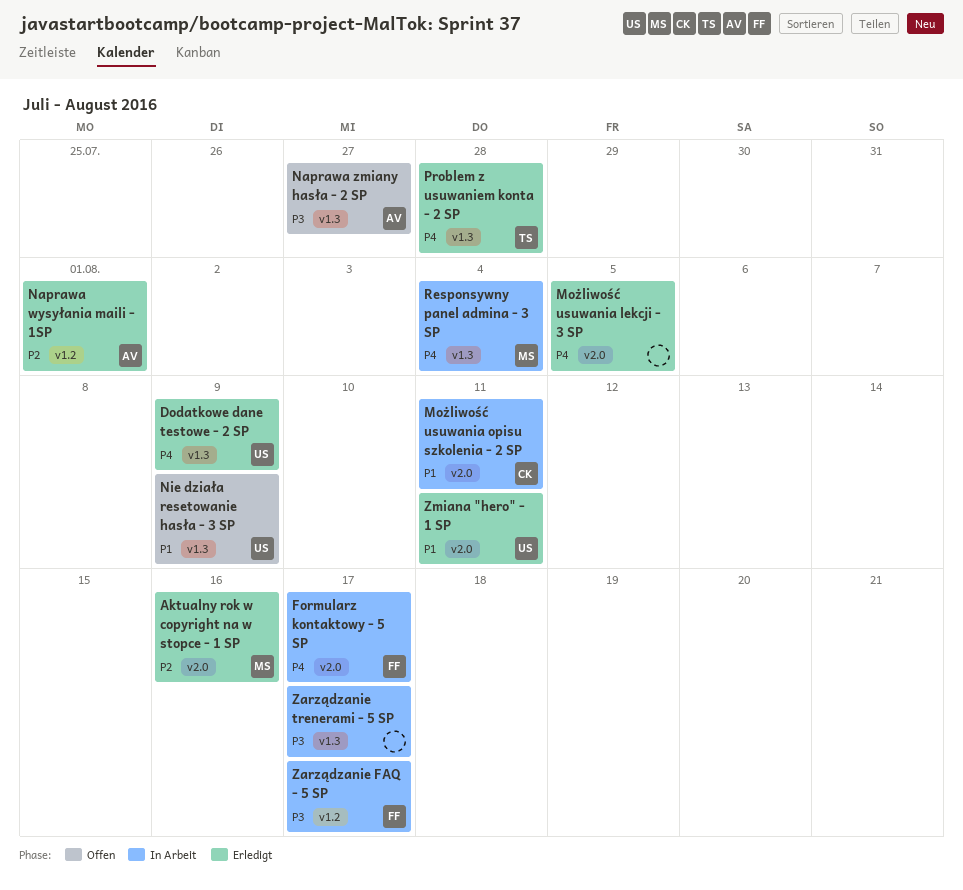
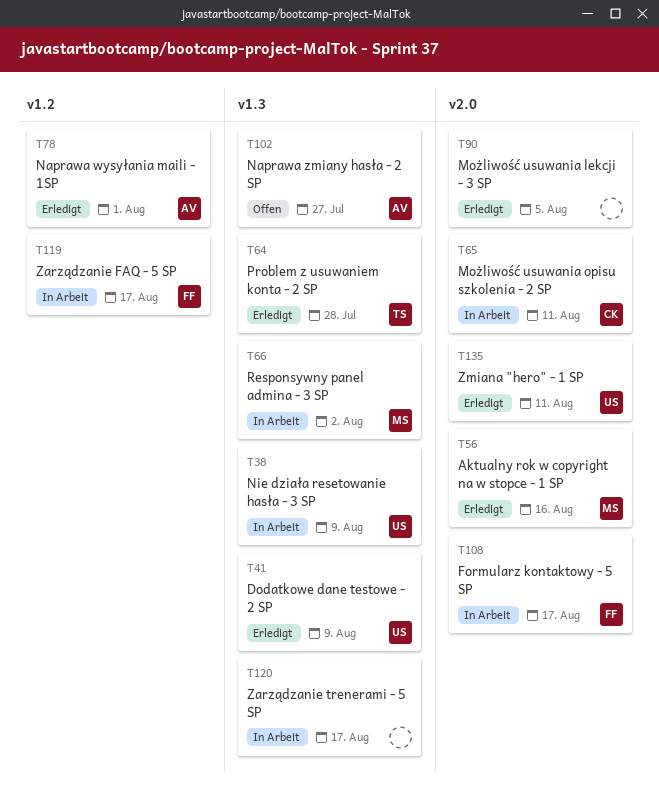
Nie działa resetowanie hasła - 3 SP, status: Offen -> In Arbeit
Responsywny panel admina - 3 SP, due: Aug 4 -> Aug 2

